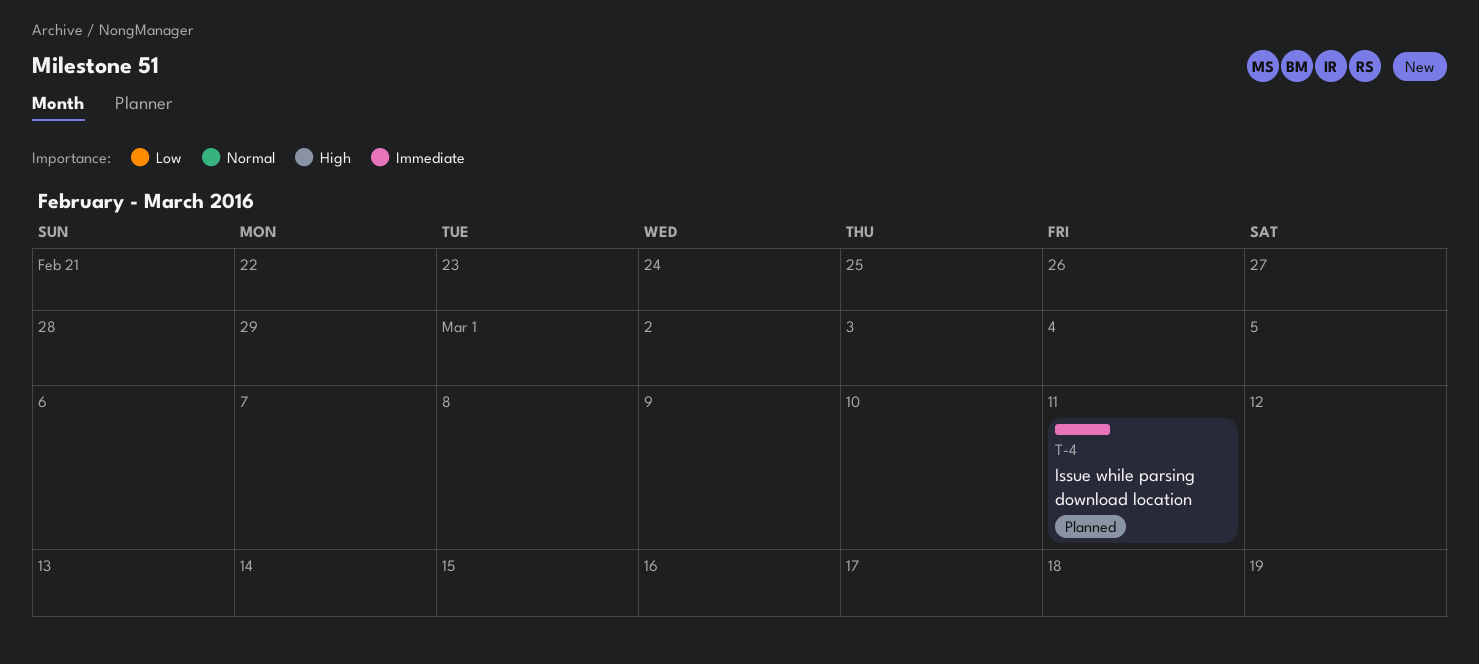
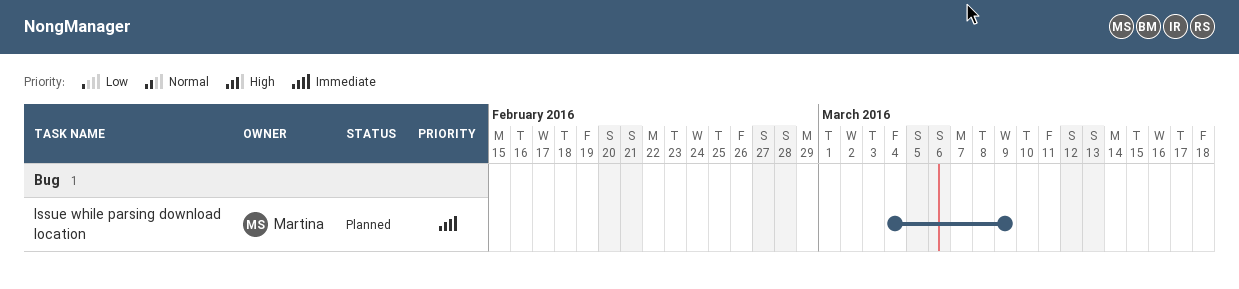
Issue while parsing download location, due: Mar 11 -> Mar 9

